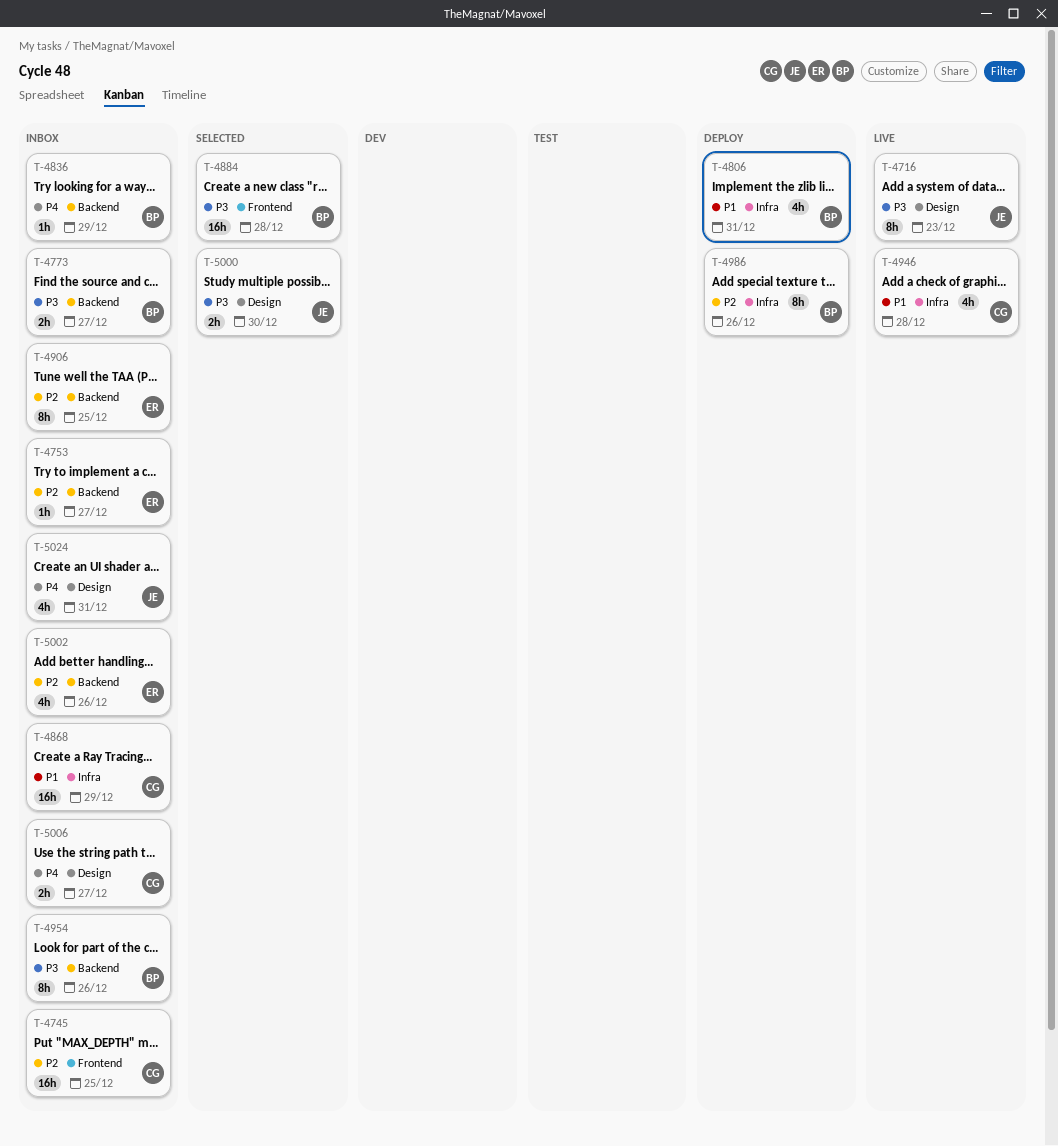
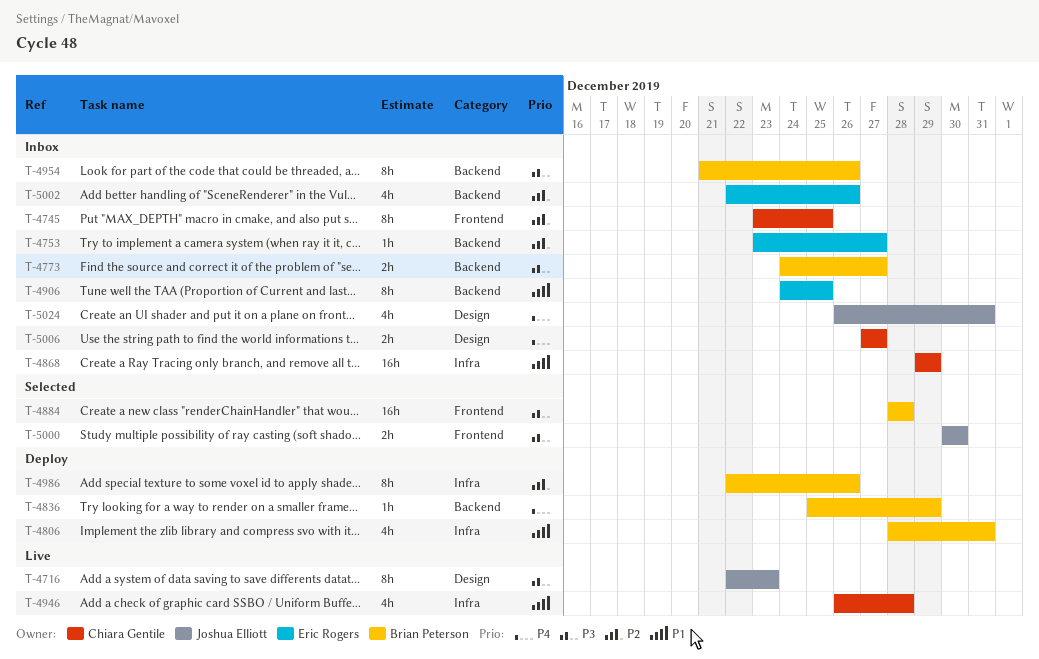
T-4745, estimate: 16h -> 8h
T-4836, status: Inbox -> Deploy
T-4906, priority: P2 -> P1
T-5000, label: Design -> Frontend

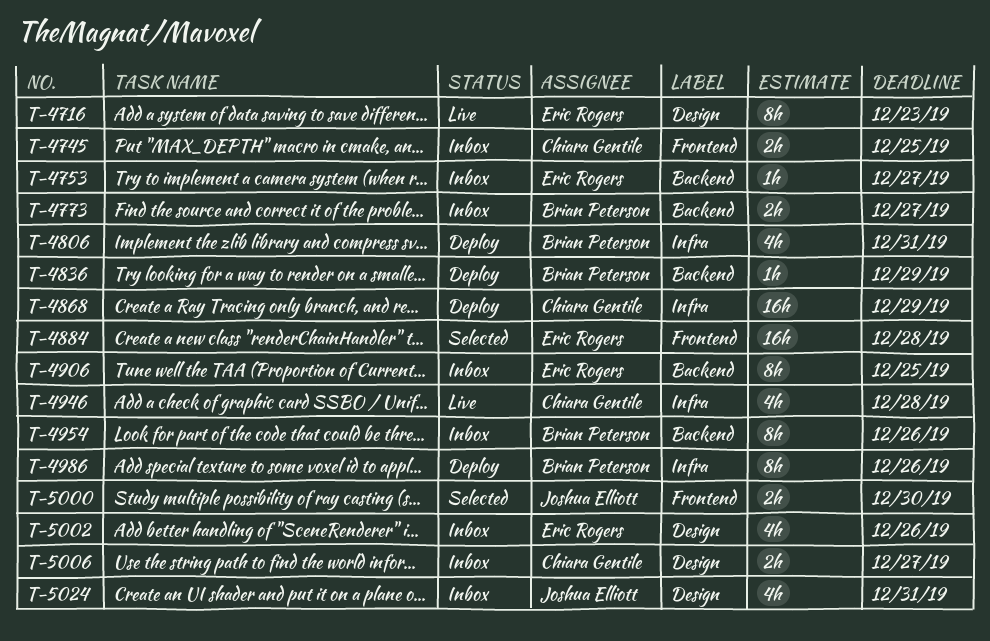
T-4716, owner: Joshua Elliott -> Eric Rogers
T-4745, estimate: 8h -> 2h
T-4868, status: Inbox -> Deploy
T-4884, owner: Brian Peterson -> Eric Rogers
T-5002, label: Backend -> Design

